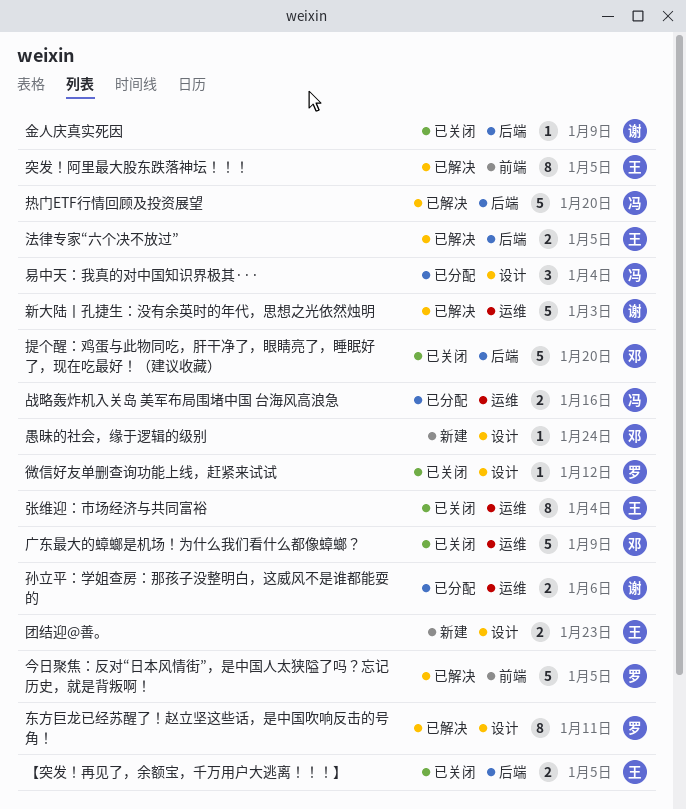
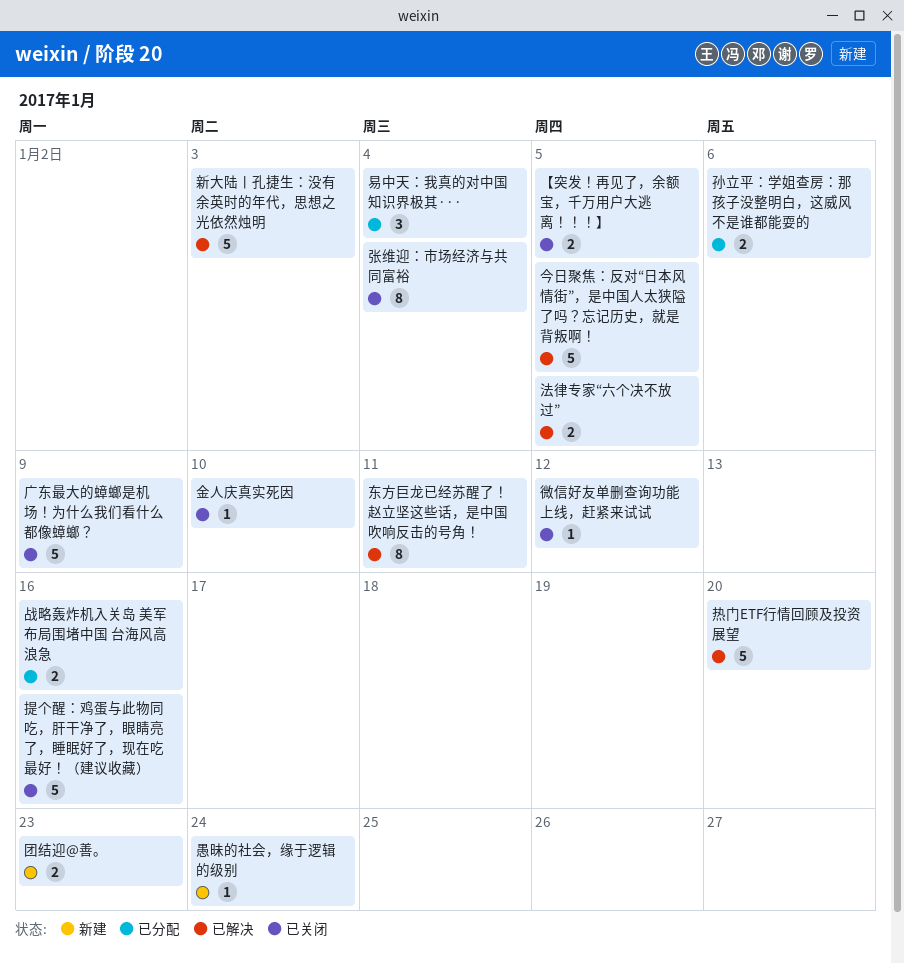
提个醒：鸡蛋与此物同吃，肝干净了，眼睛亮了，睡眠好了，现在吃最好！（建议收藏）, due: Jan 20 -> Jan 16
突发！阿里最大股东跌落神坛！！！: present -> none
金人庆真实死因, due: Jan 9 -> Jan 10

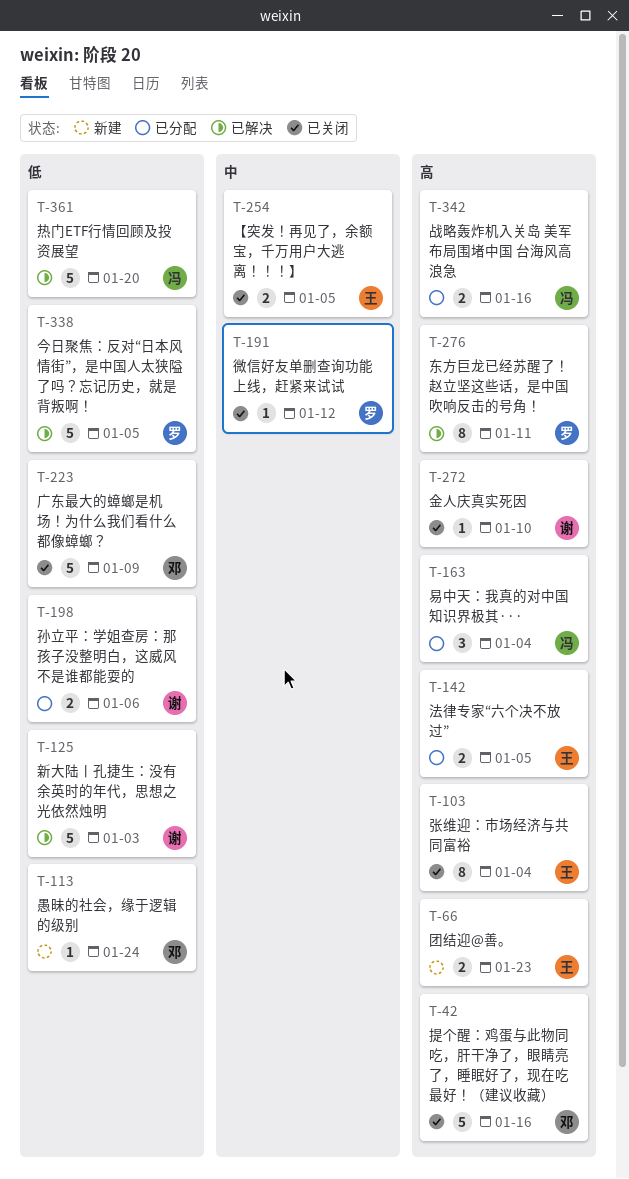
法律专家“六个决不放过”, status: 已解决 -> 已分配

